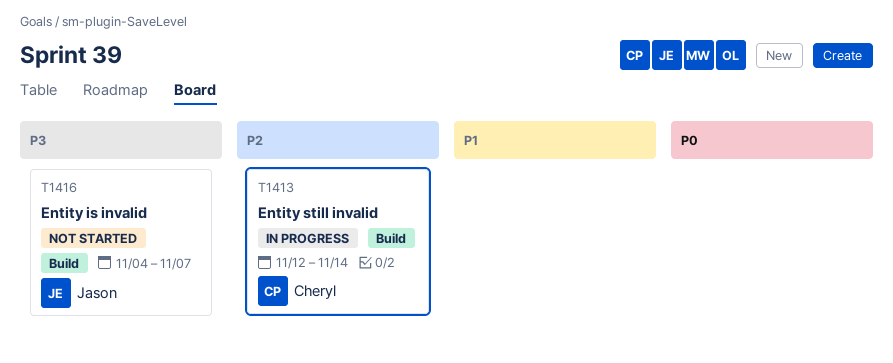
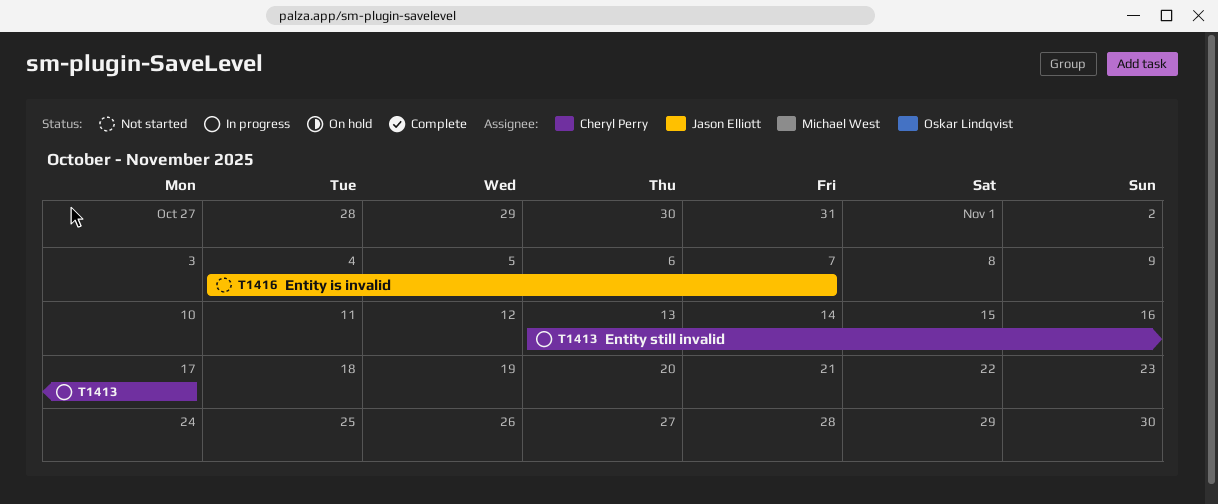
T1413, start: Nov 12 -> Nov 13
T1413, due: Nov 14 -> Nov 17

